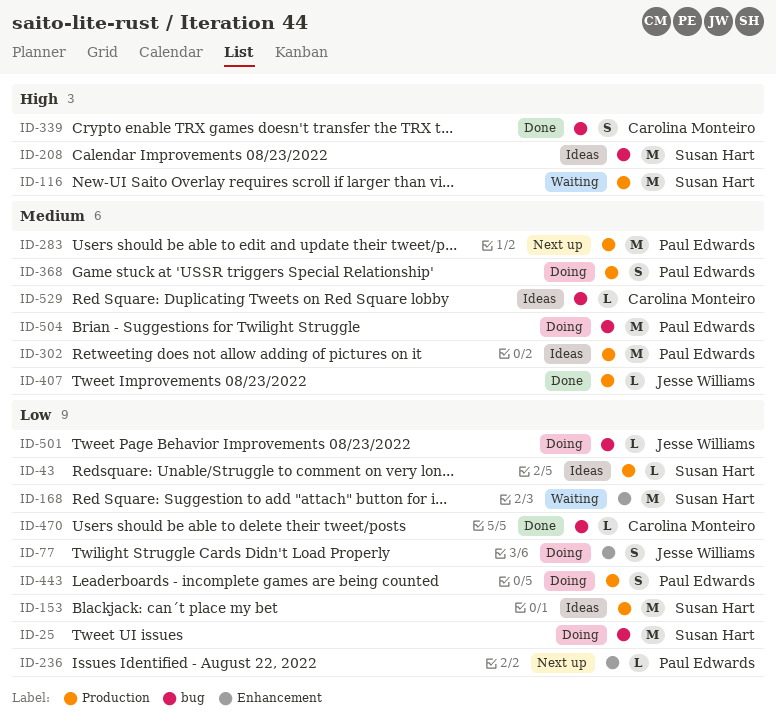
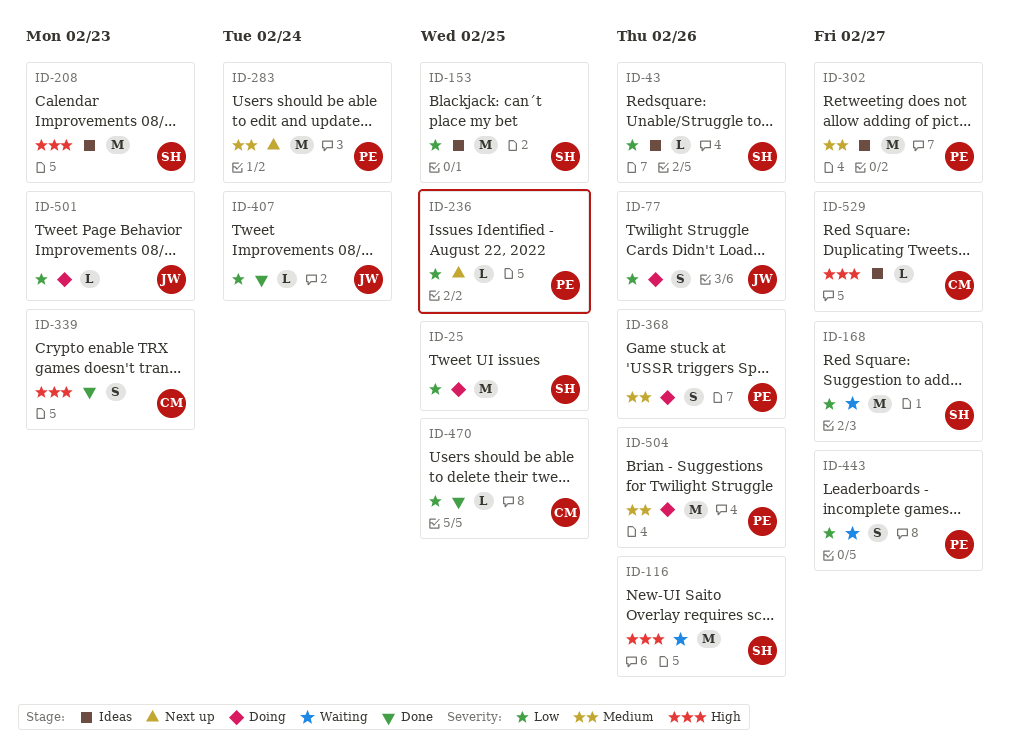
ID-407, priority: Medium -> Low
ID-443, status: Doing -> Waiting
ID-529, priority: Medium -> High

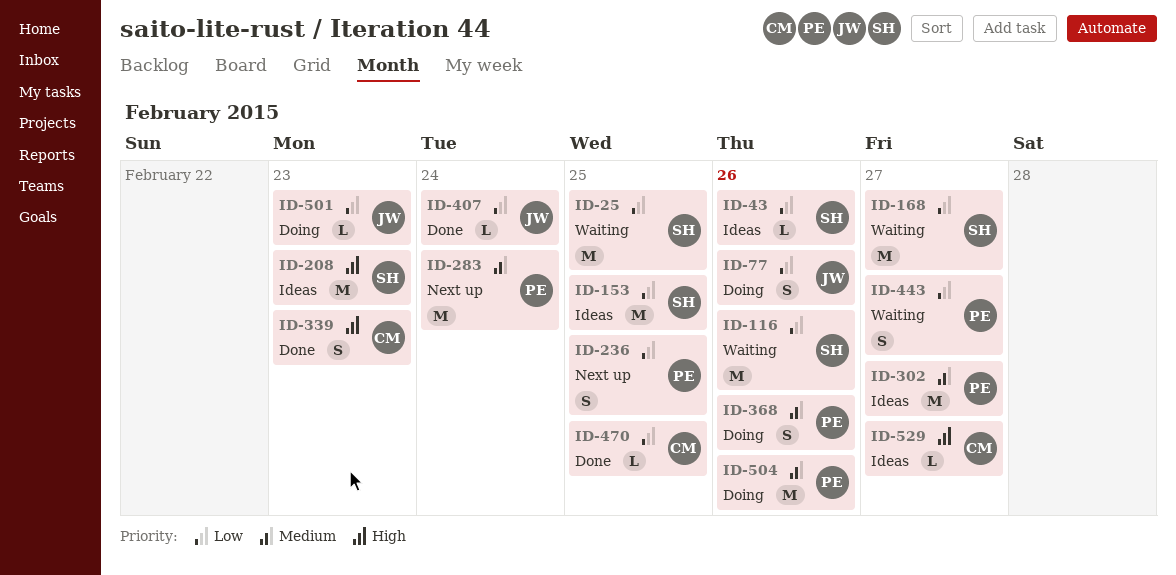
ID-25, status: Doing -> Waiting
ID-116, priority: High -> Low
ID-236, estimate: L -> S

